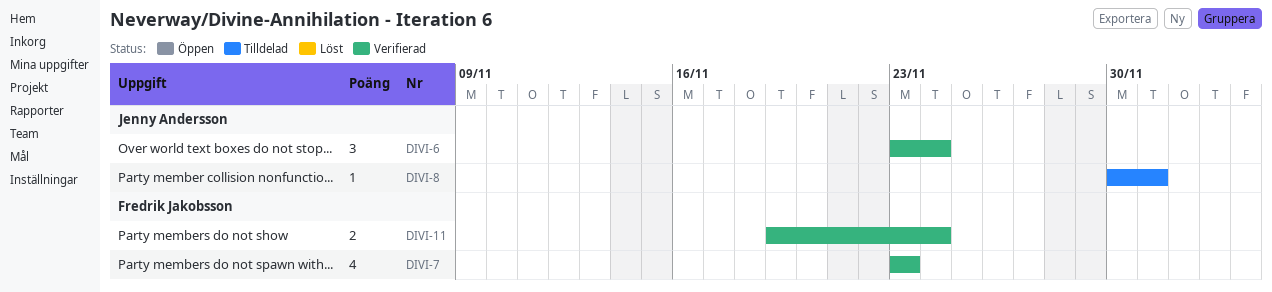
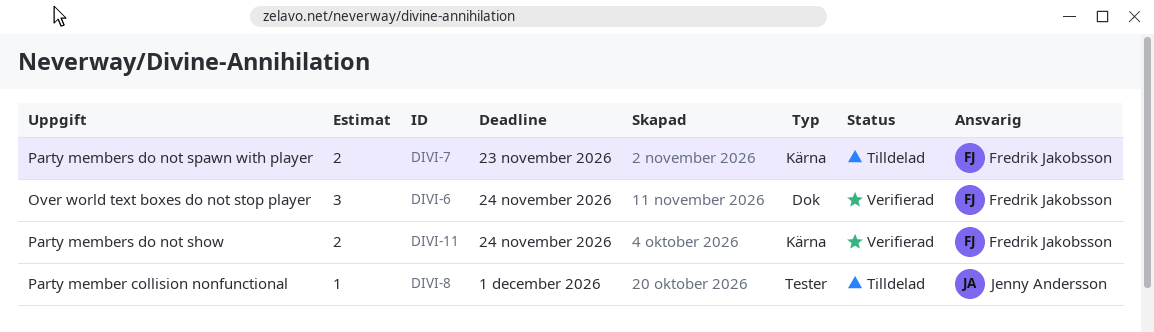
DIVI-6, owner: Jenny Andersson -> Fredrik Jakobsson
DIVI-7, status: Verifierad -> Tilldelad
DIVI-7, estimate: 4 -> 2

